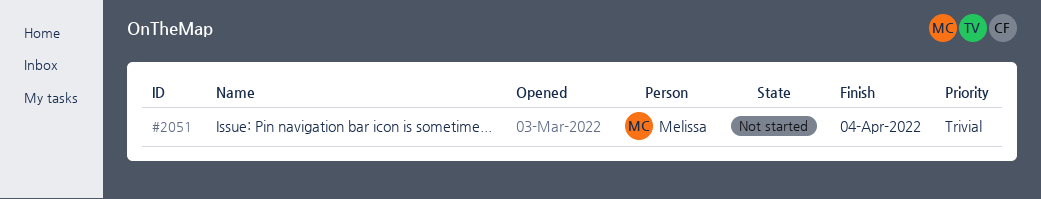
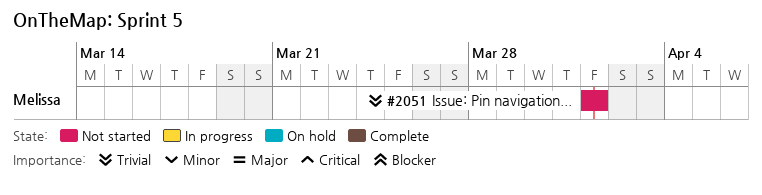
#2051, due: Apr 4 -> Apr 1

